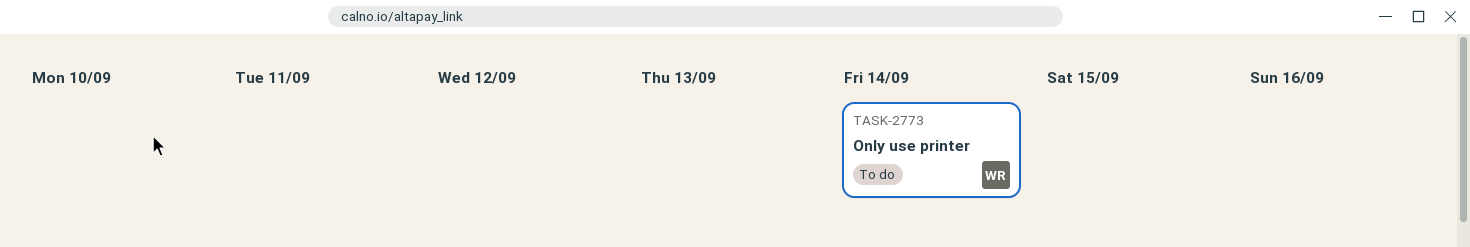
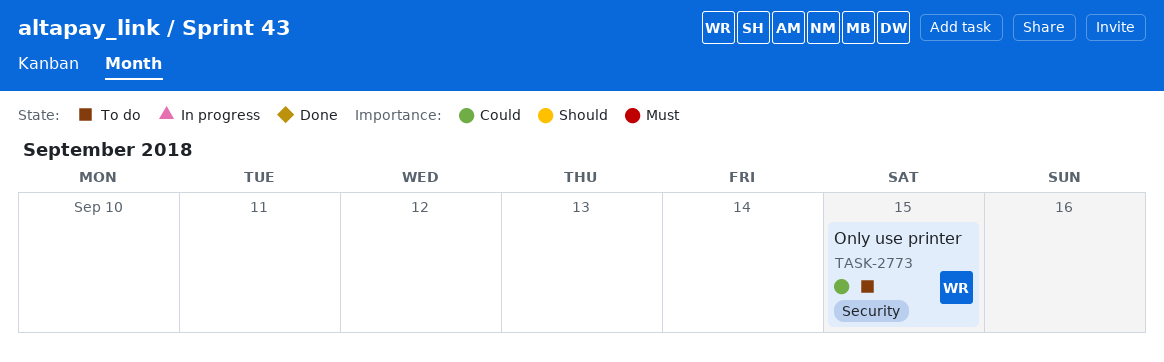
TASK-2773, due: Sep 14 -> Sep 15

